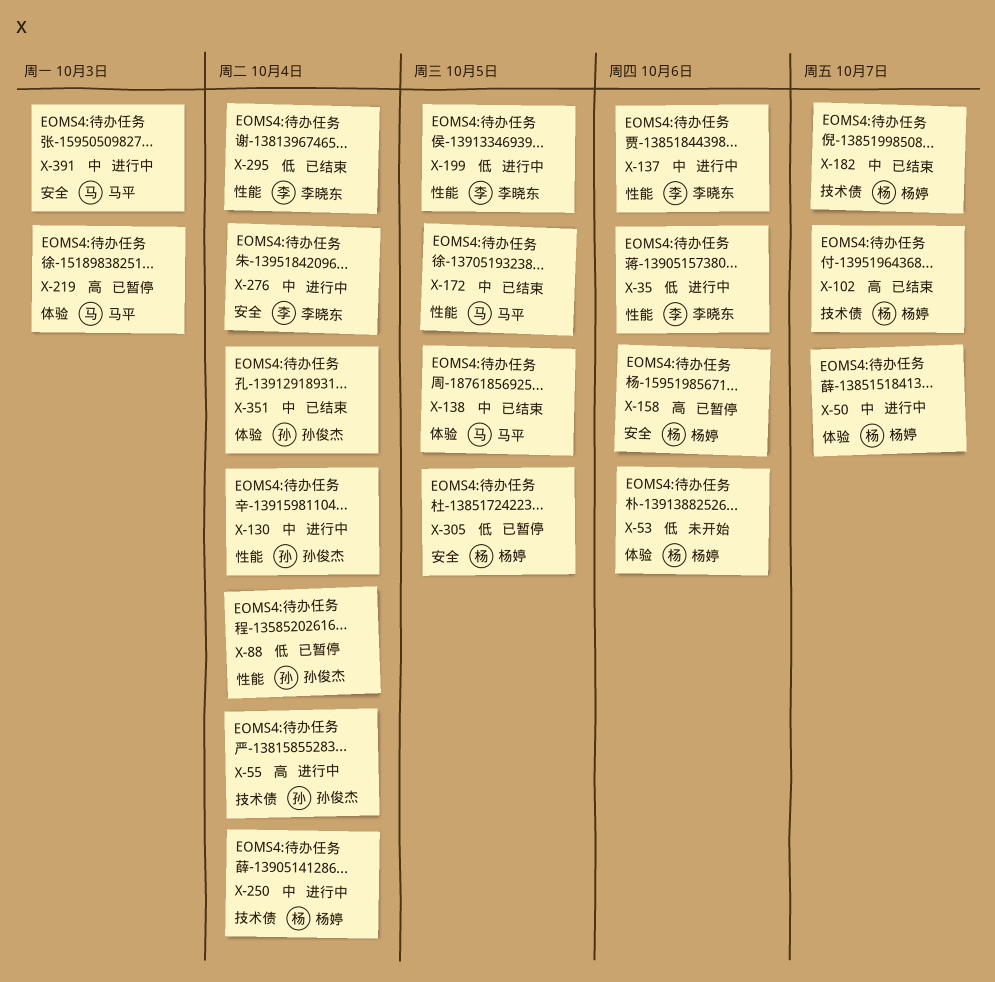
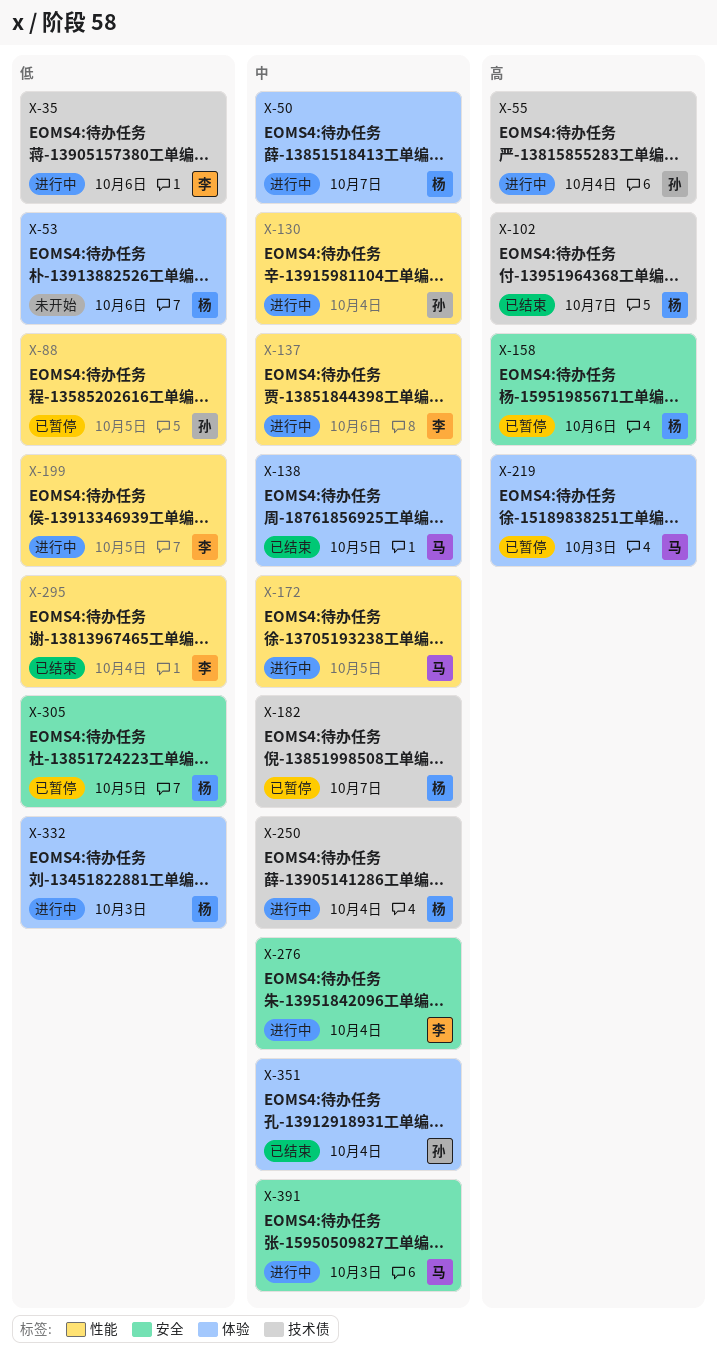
X-35, label: 性能 -> 技术债
X-88, due: Oct 4 -> Oct 5
X-172, status: 已结束 -> 进行中
X-182, status: 已结束 -> 已暂停
X-332: none -> present

